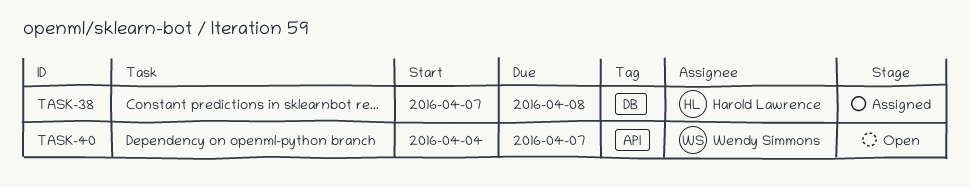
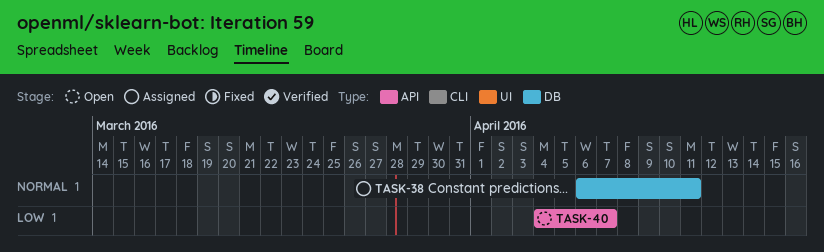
TASK-38, start: Apr 7 -> Apr 6
TASK-38, due: Apr 8 -> Apr 11

